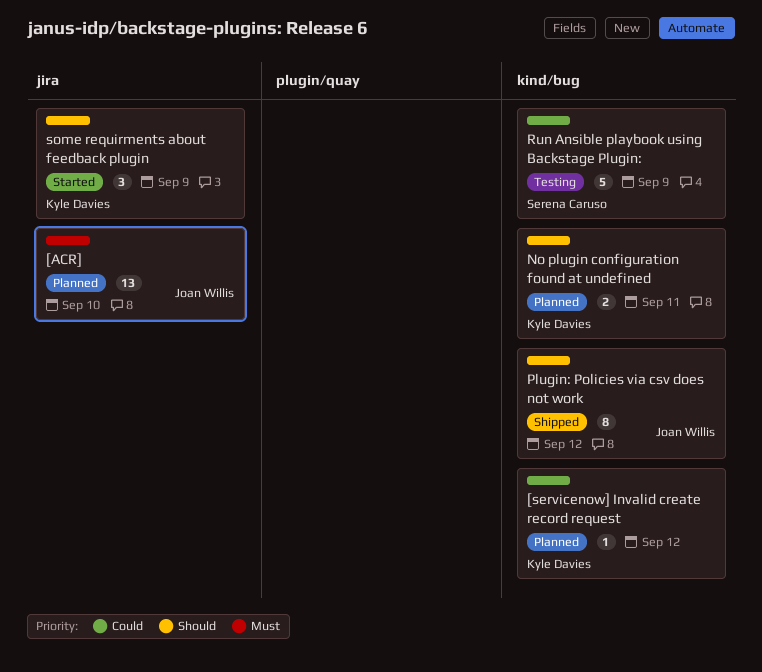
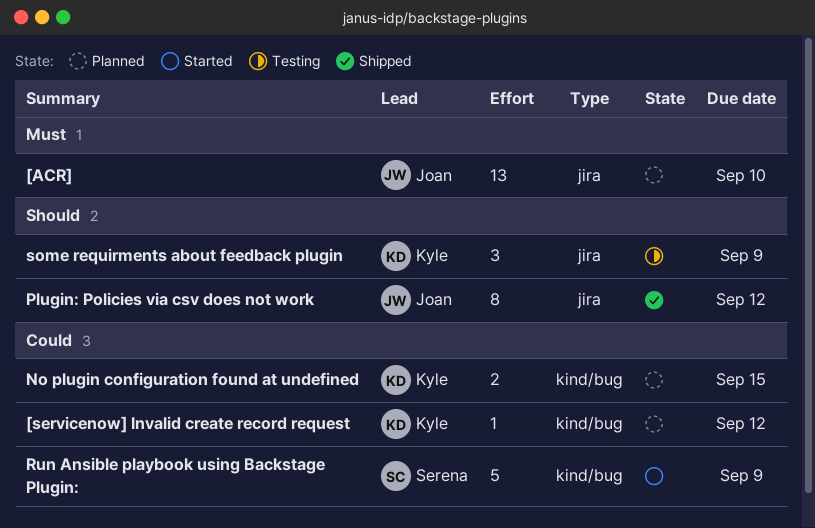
No plugin configuration found at undefined, priority: Should -> Could
No plugin configuration found at undefined, due: Sep 11 -> Sep 15
Plugin: Policies via csv does not work, label: kind/bug -> jira
Run Ansible playbook using Backstage Plugin:, status: Testing -> Started
some requirments about feedback plugin, status: Started -> Testing

